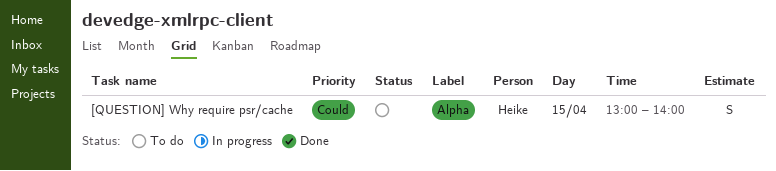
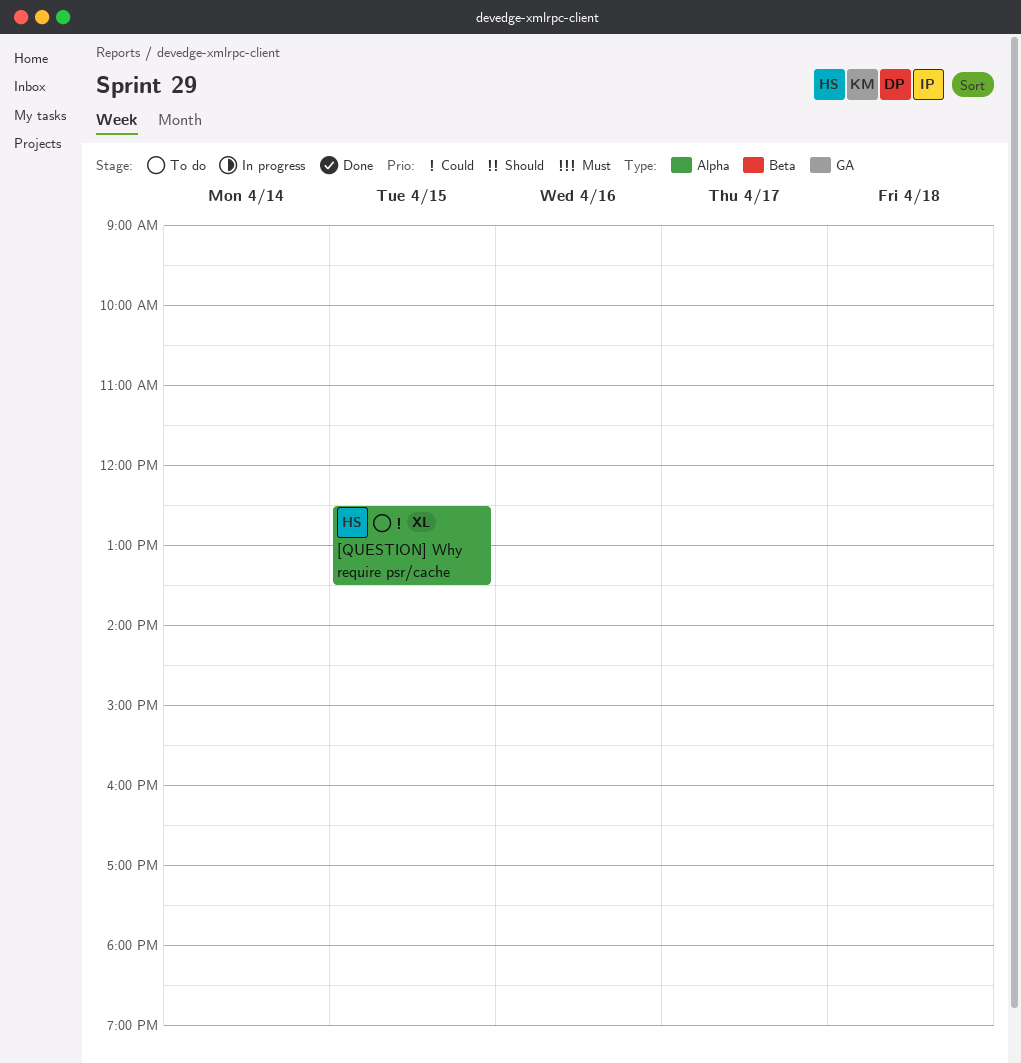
[QUESTION] Why require psr/cache, estimate: S -> XL
[QUESTION] Why require psr/cache, begins: 13:00 -> 12:30
[QUESTION] Why require psr/cache, ends: 14:00 -> 13:30

